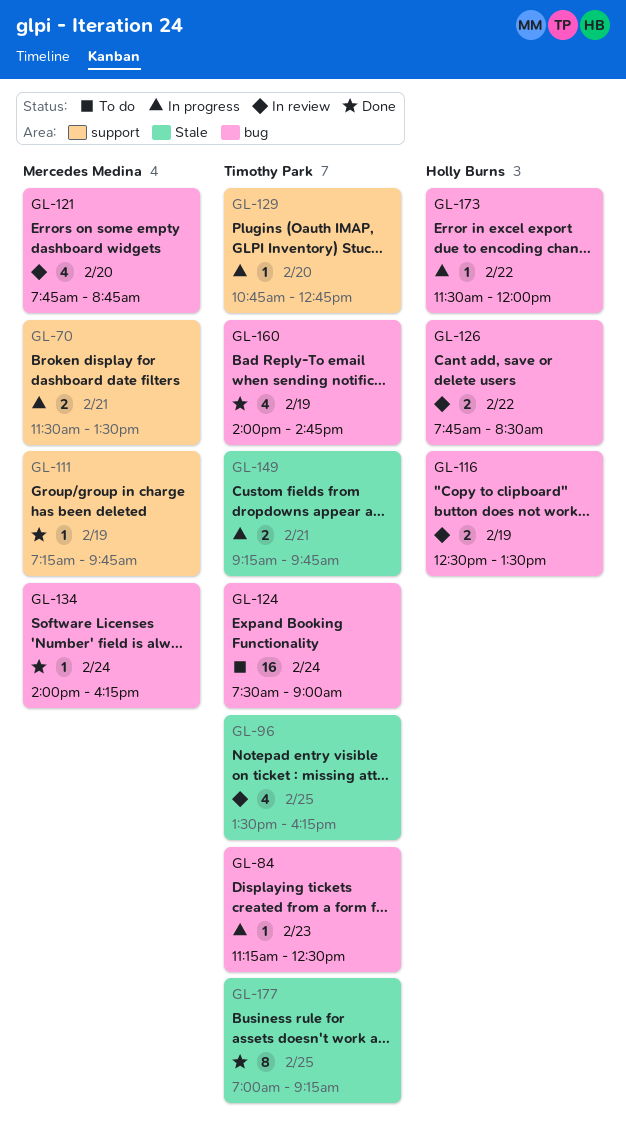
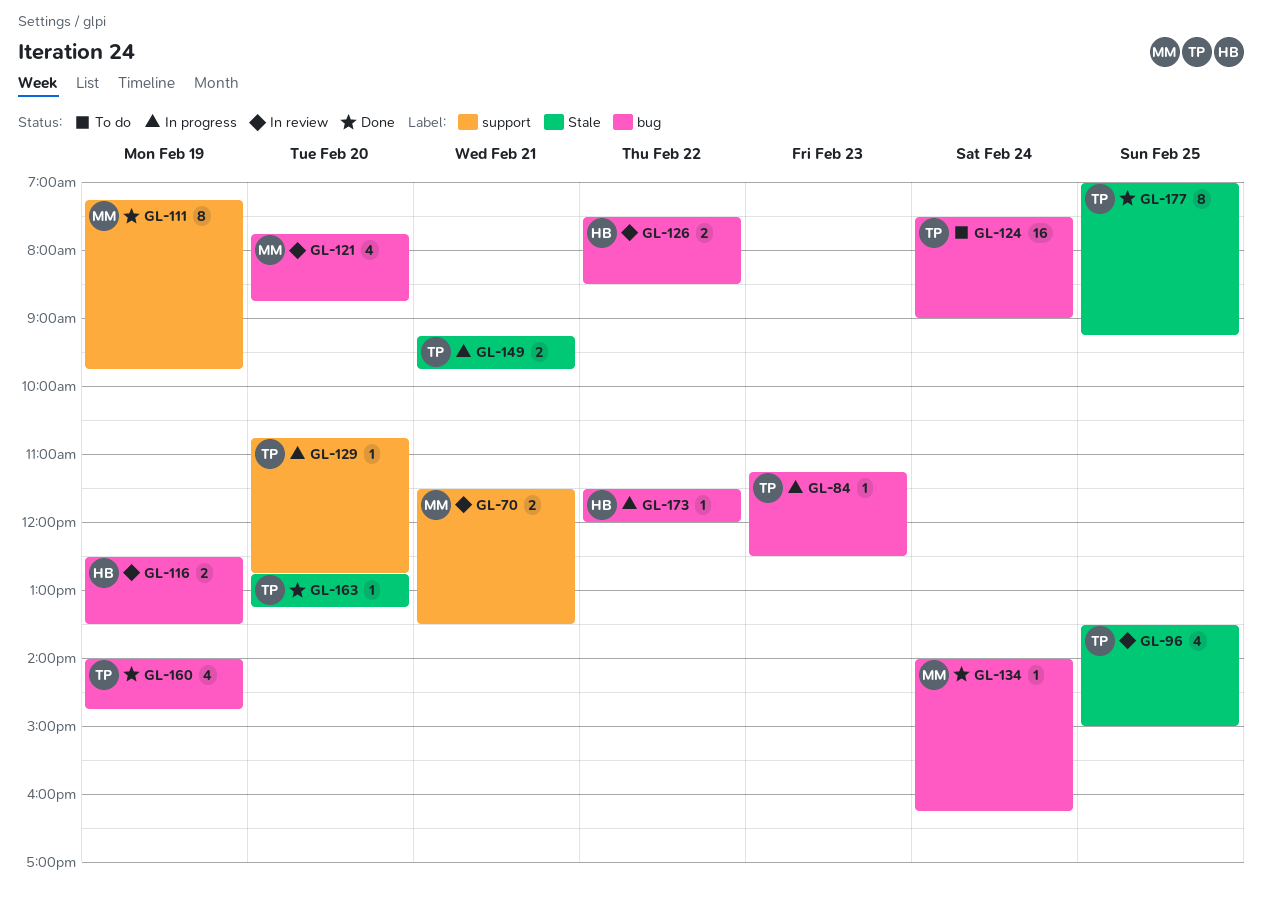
GL-70, status: In progress -> In review
GL-96, ends: 16:15 -> 15:00
GL-111, estimate: 1 -> 8
GL-126, begins: 07:45 -> 07:30
GL-163: none -> present

